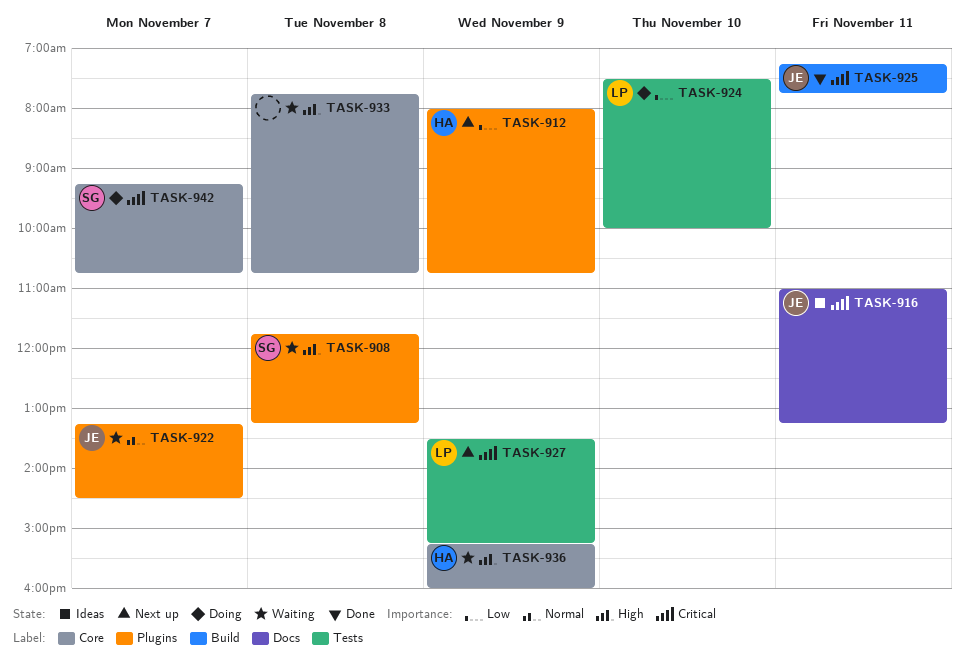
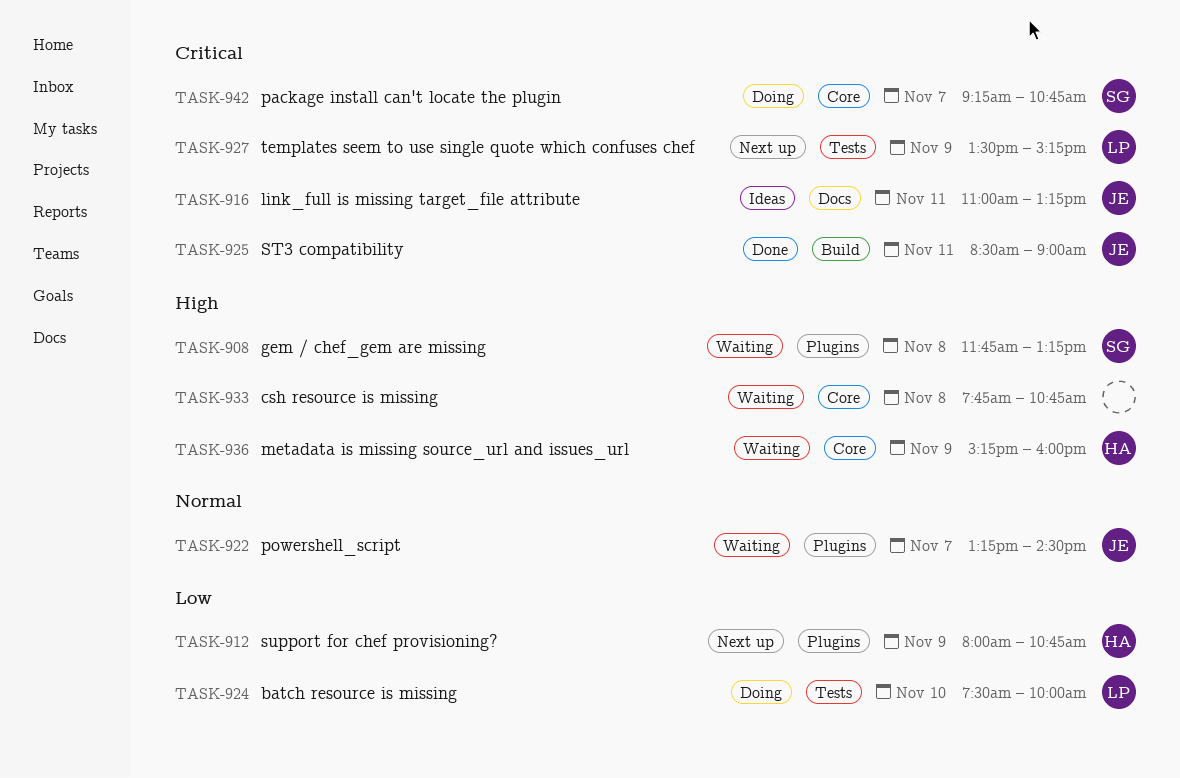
TASK-925, begins: 07:15 -> 08:30
TASK-925, ends: 07:45 -> 09:00

